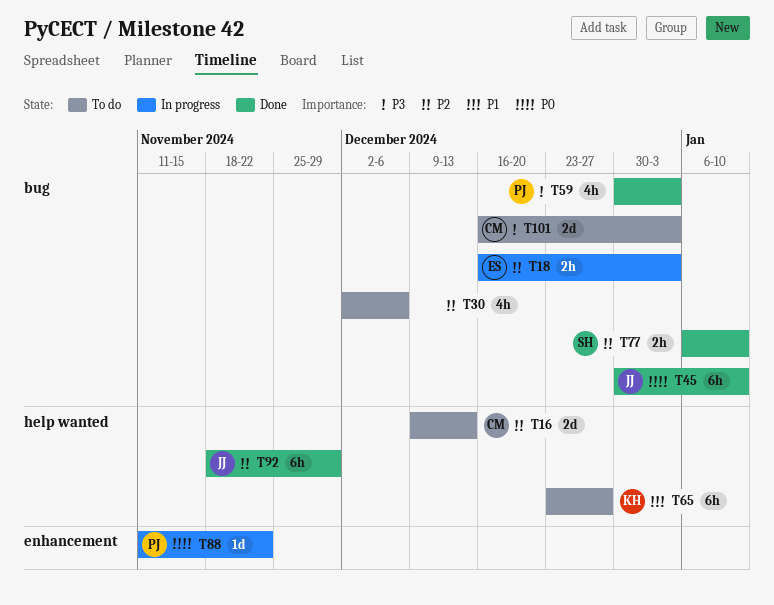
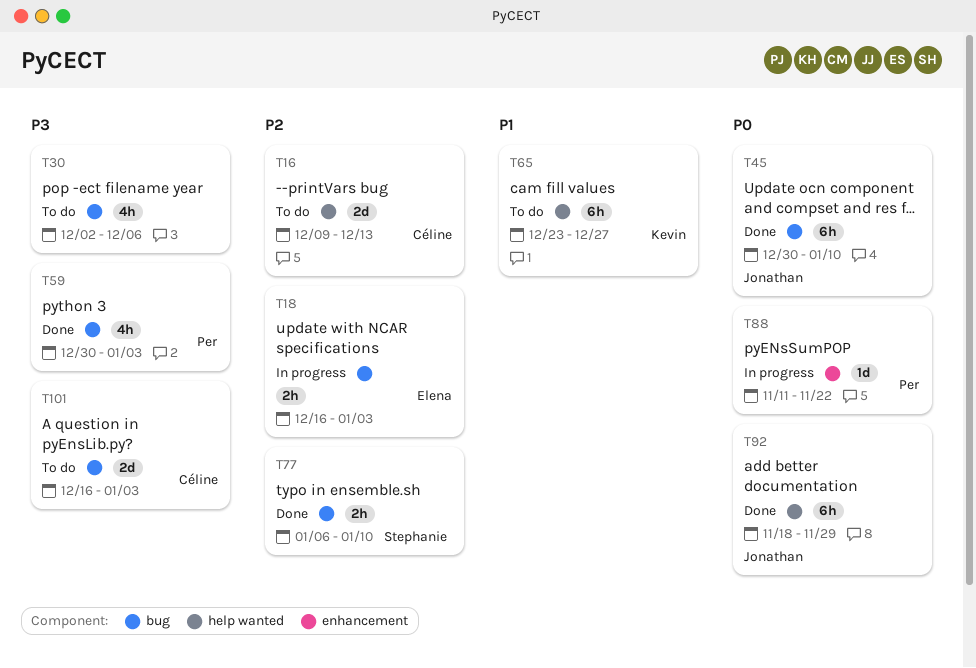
T30, priority: P2 -> P3
T92, priority: P2 -> P0

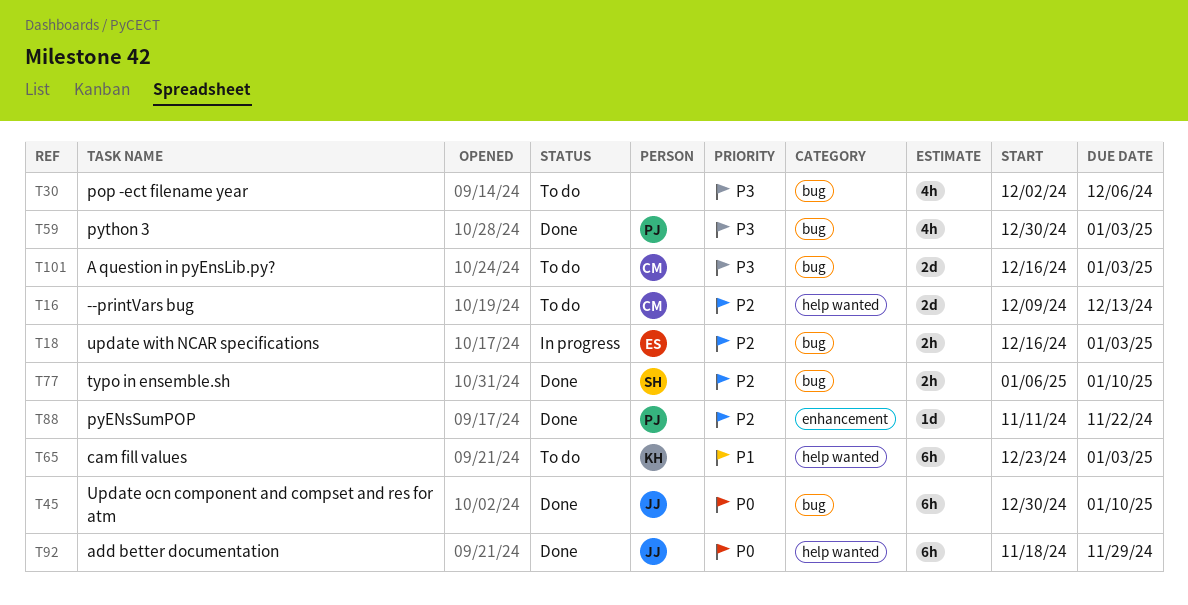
T65, due: Dec 27 -> Jan 3
T88, status: In progress -> Done
T88, priority: P0 -> P2

